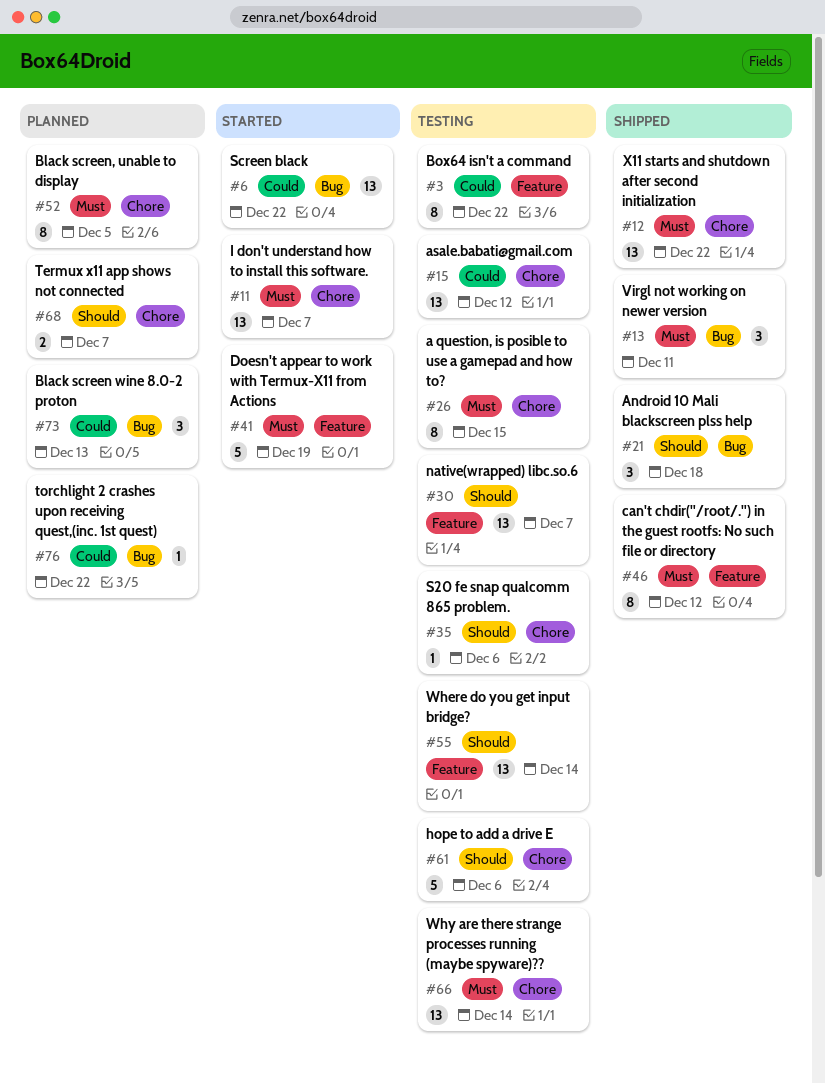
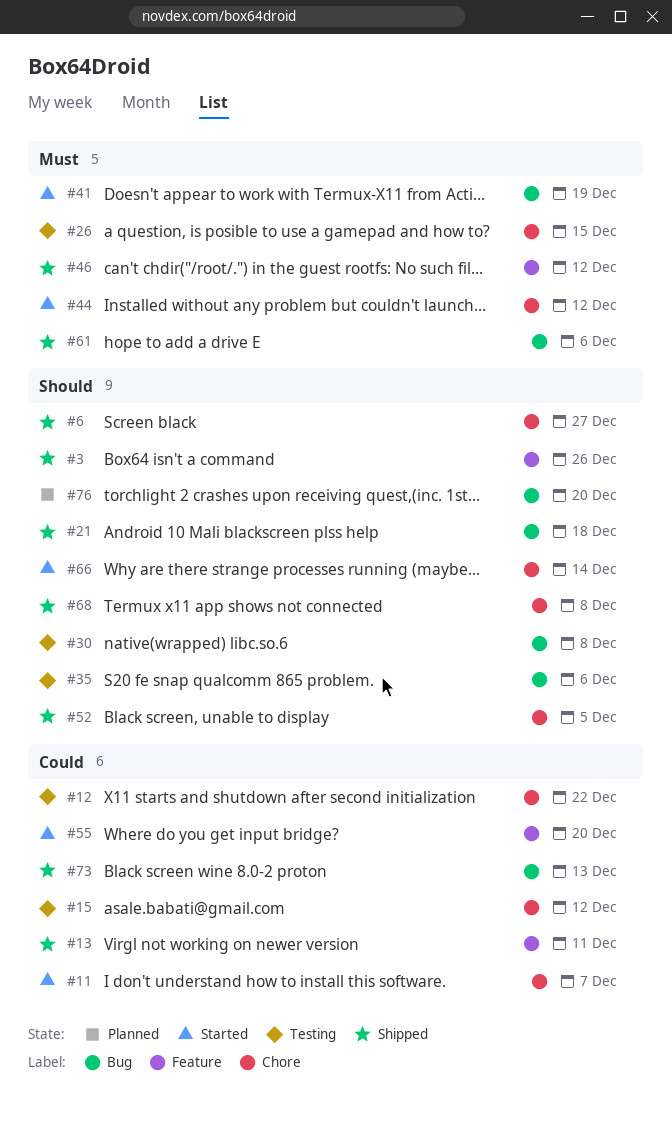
#3, status: Testing -> Shipped
#3, priority: Could -> Should
#3, due: Dec 22 -> Dec 26
#6, status: Started -> Shipped
#6, priority: Could -> Should
#6, label: Bug -> Chore
#6, due: Dec 22 -> Dec 27
#11, priority: Must -> Could
#12, status: Shipped -> Testing
#12, priority: Must -> Could
#13, priority: Must -> Could
#13, label: Bug -> Feature
#30, label: Feature -> Bug
#30, due: Dec 7 -> Dec 8
#35, label: Chore -> Bug
#41, label: Feature -> Bug
#44: none -> present
#52, status: Planned -> Shipped
#52, priority: Must -> Should
#55, status: Testing -> Started
#55, priority: Should -> Could
#55, due: Dec 14 -> Dec 20
#61, status: Testing -> Shipped
#61, priority: Should -> Must
#61, label: Chore -> Bug
#66, status: Testing -> Started
#66, priority: Must -> Should
#68, status: Planned -> Shipped
#68, due: Dec 7 -> Dec 8
#73, status: Planned -> Shipped
#76, priority: Could -> Should
#76, due: Dec 22 -> Dec 20

